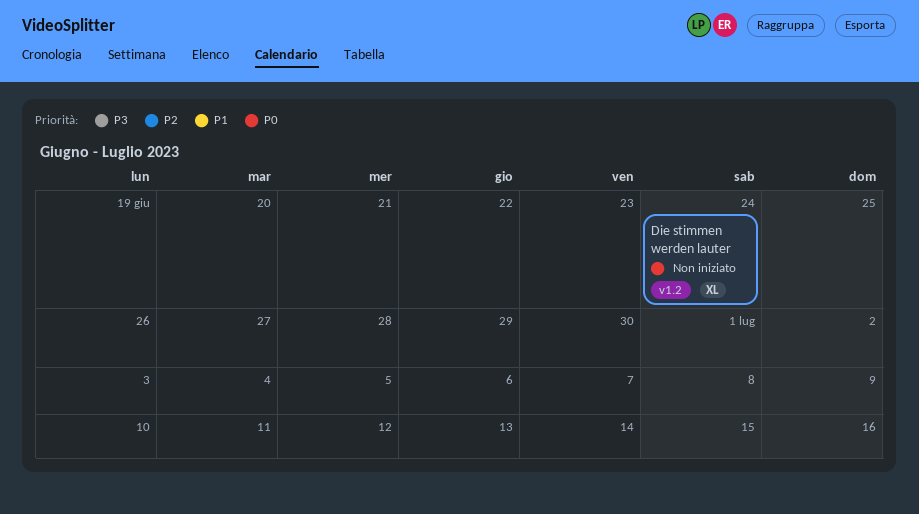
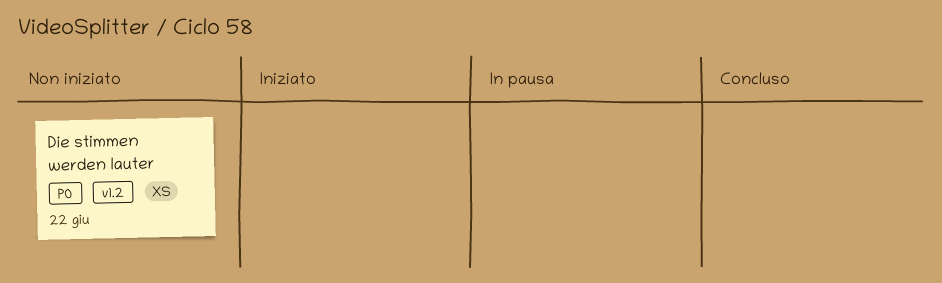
Die stimmen werden lauter, estimate: XL -> XS
Die stimmen werden lauter, due: Jun 24 -> Jun 22

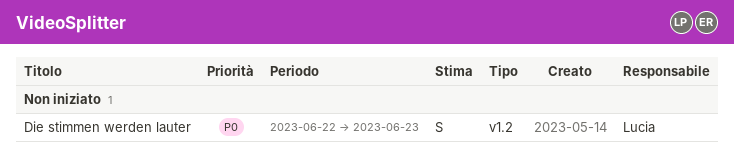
Die stimmen werden lauter, estimate: XS -> S
Die stimmen werden lauter, due: Jun 22 -> Jun 23

